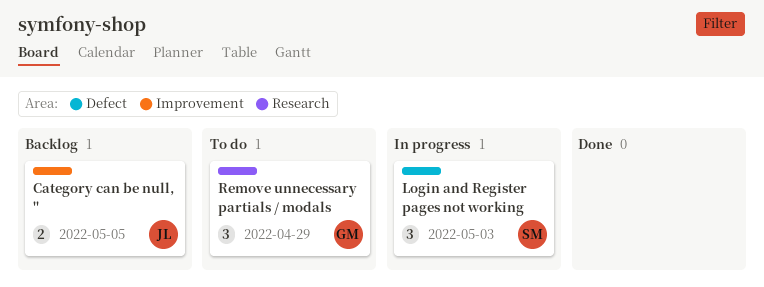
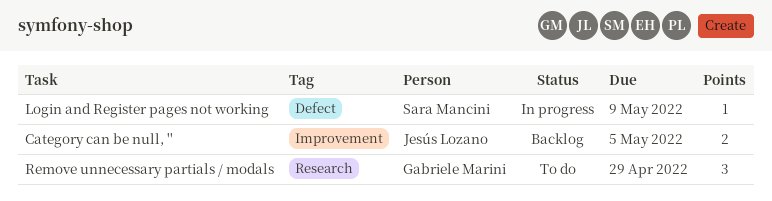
Login and Register pages not working, estimate: 3 -> 1
Login and Register pages not working, due: May 3 -> May 9

